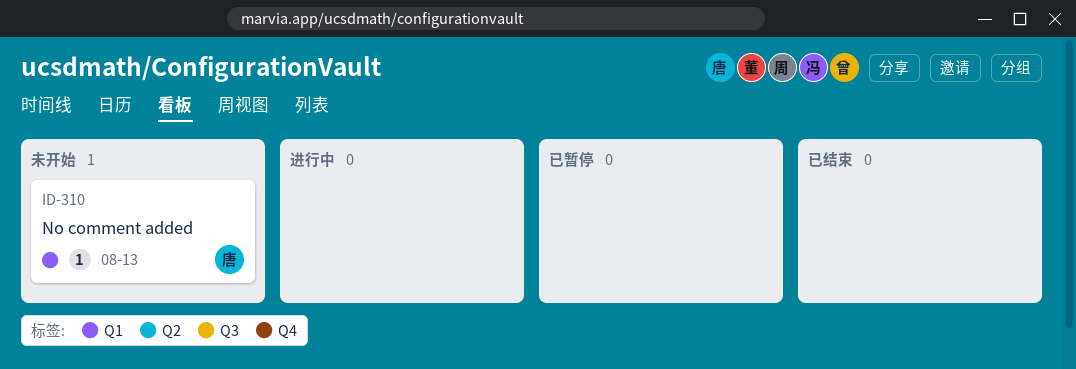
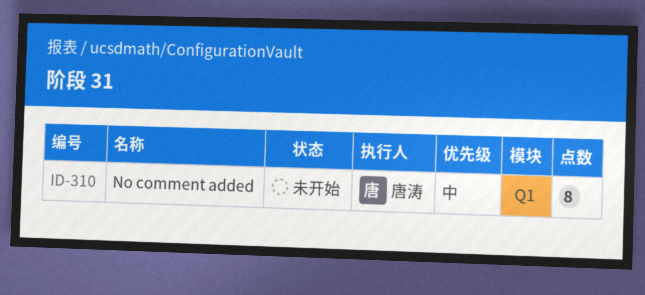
ID-310, estimate: 1 -> 8

